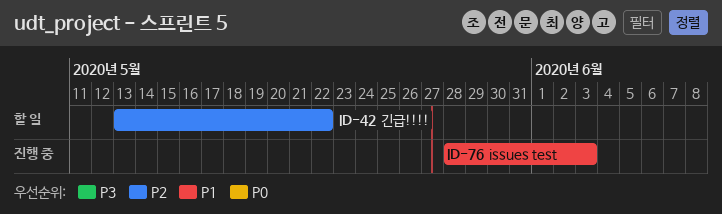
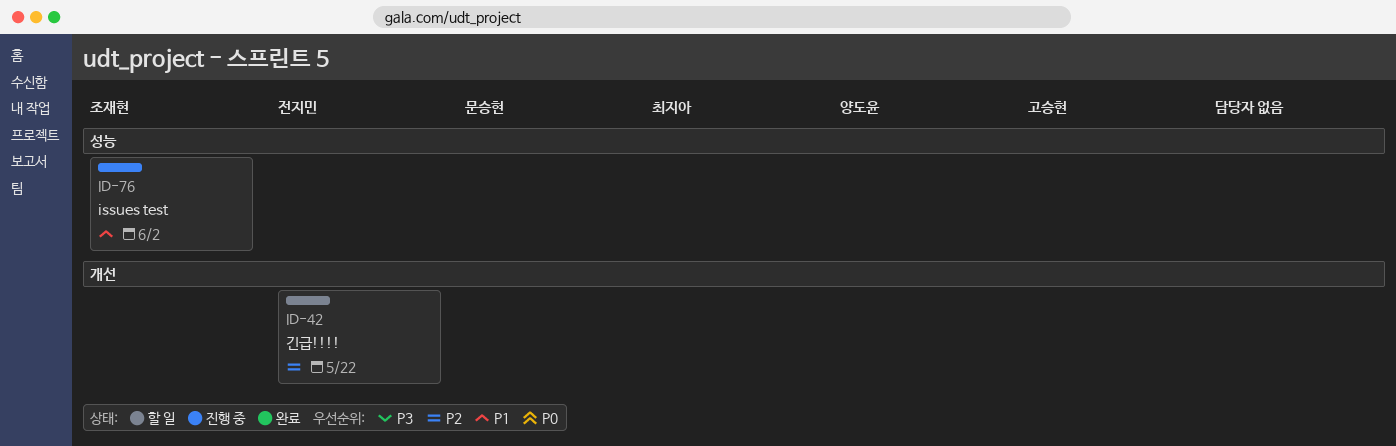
ID-76, due: Jun 3 -> Jun 2

